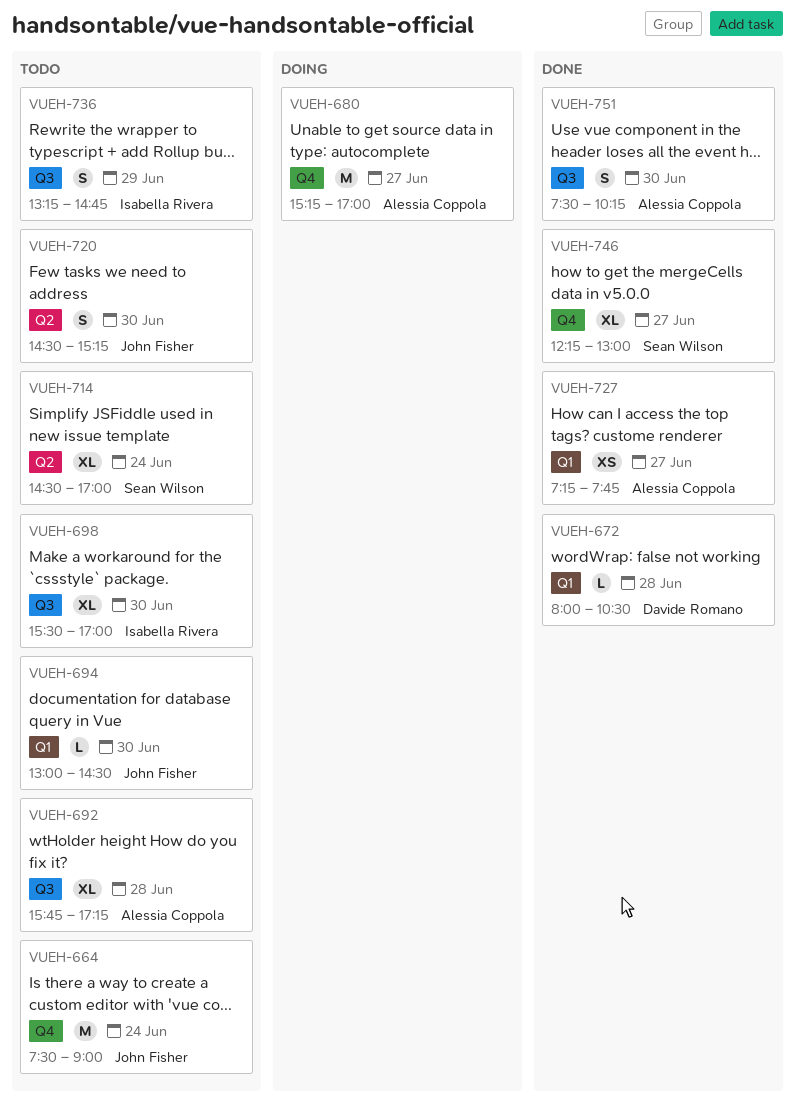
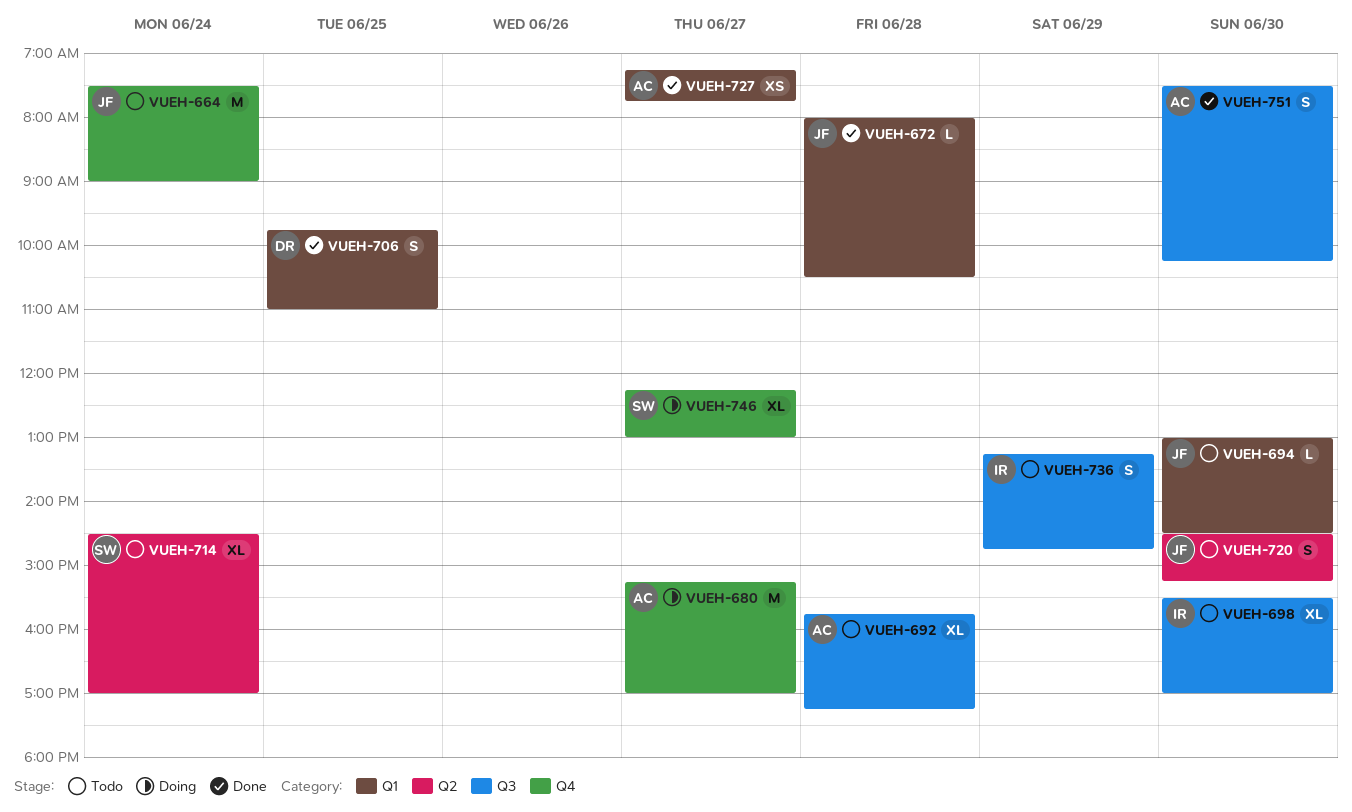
VUEH-672, owner: Davide Romano -> John Fisher
VUEH-706: none -> present
VUEH-746, status: Done -> Doing

